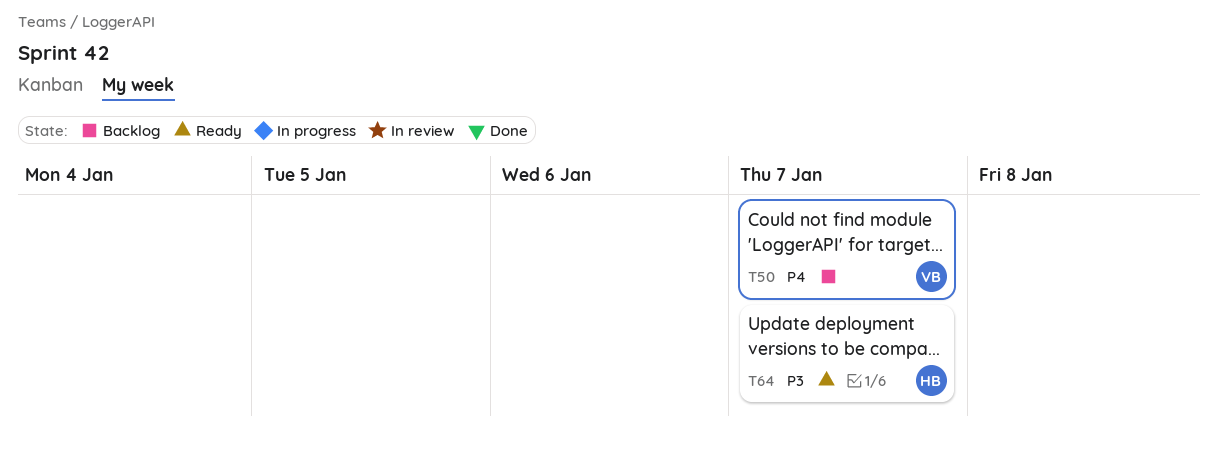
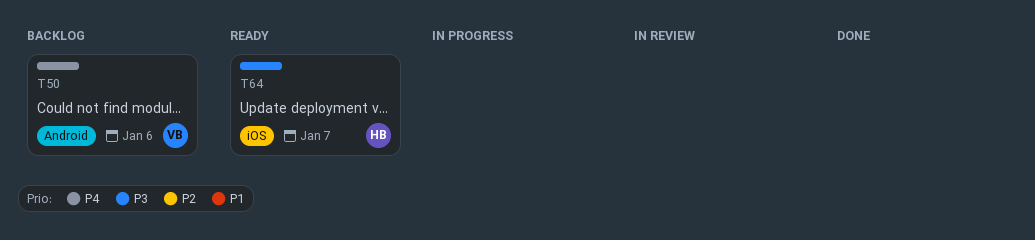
T50, due: Jan 7 -> Jan 6

